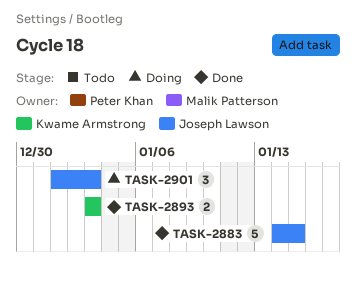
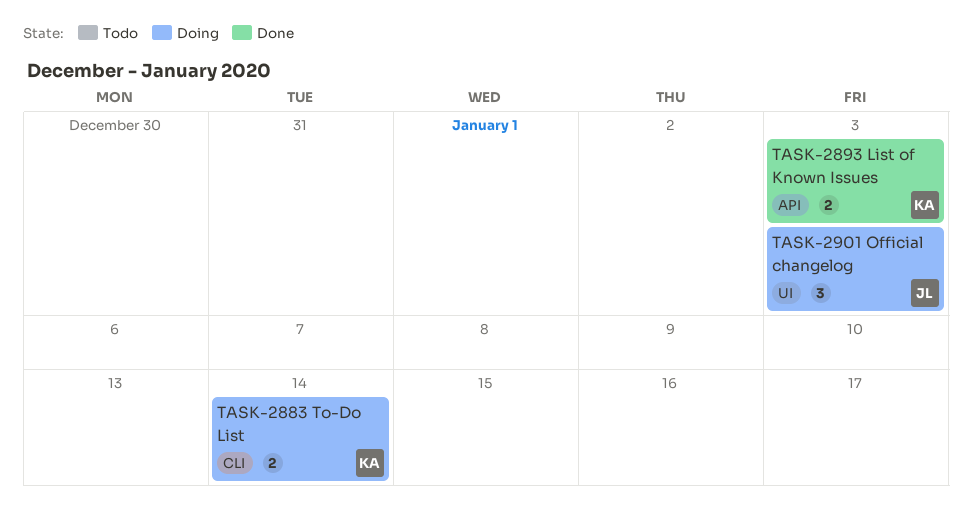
TASK-2883, status: Done -> Doing
TASK-2883, owner: Joseph Lawson -> Kwame Armstrong
TASK-2883, estimate: 5 -> 2
TASK-2883, due: Jan 15 -> Jan 14

